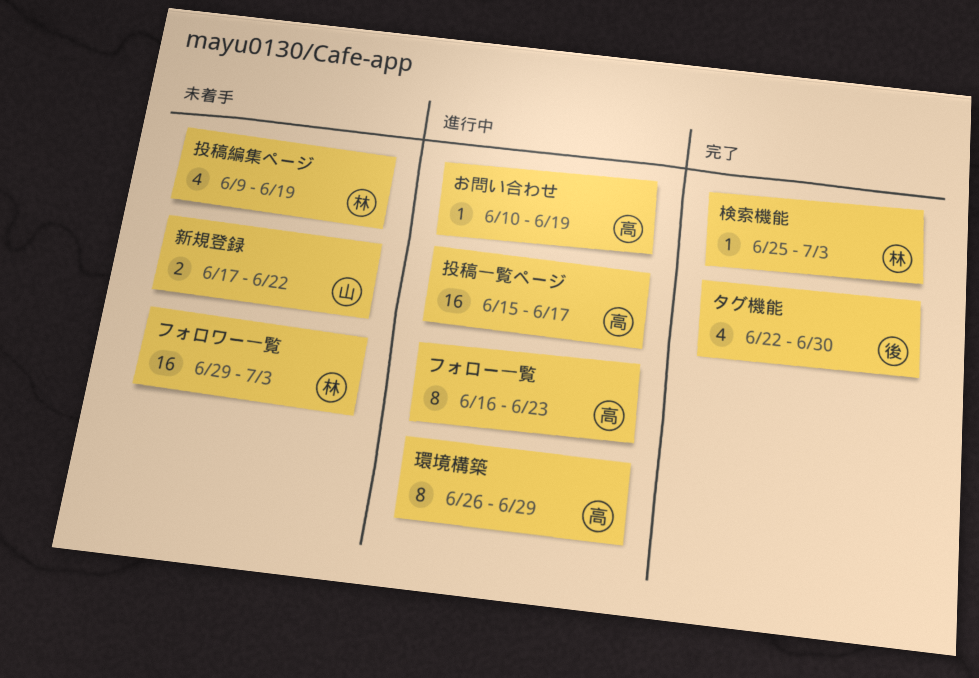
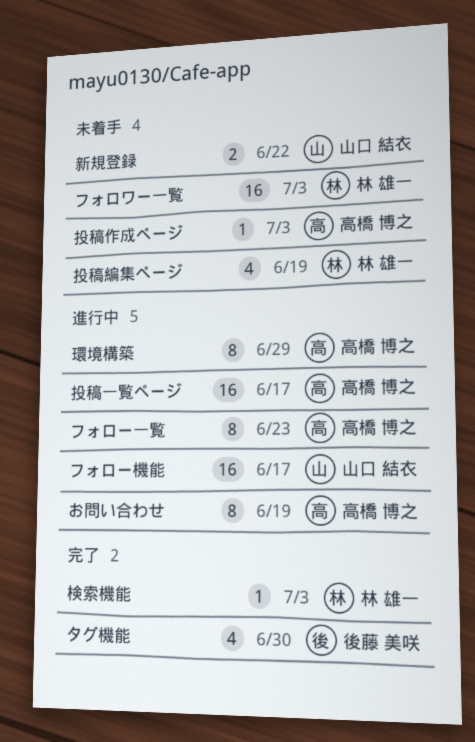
お問い合わせ, estimate: 1 -> 8
フォロー機能: none -> present
投稿作成ページ: none -> present

